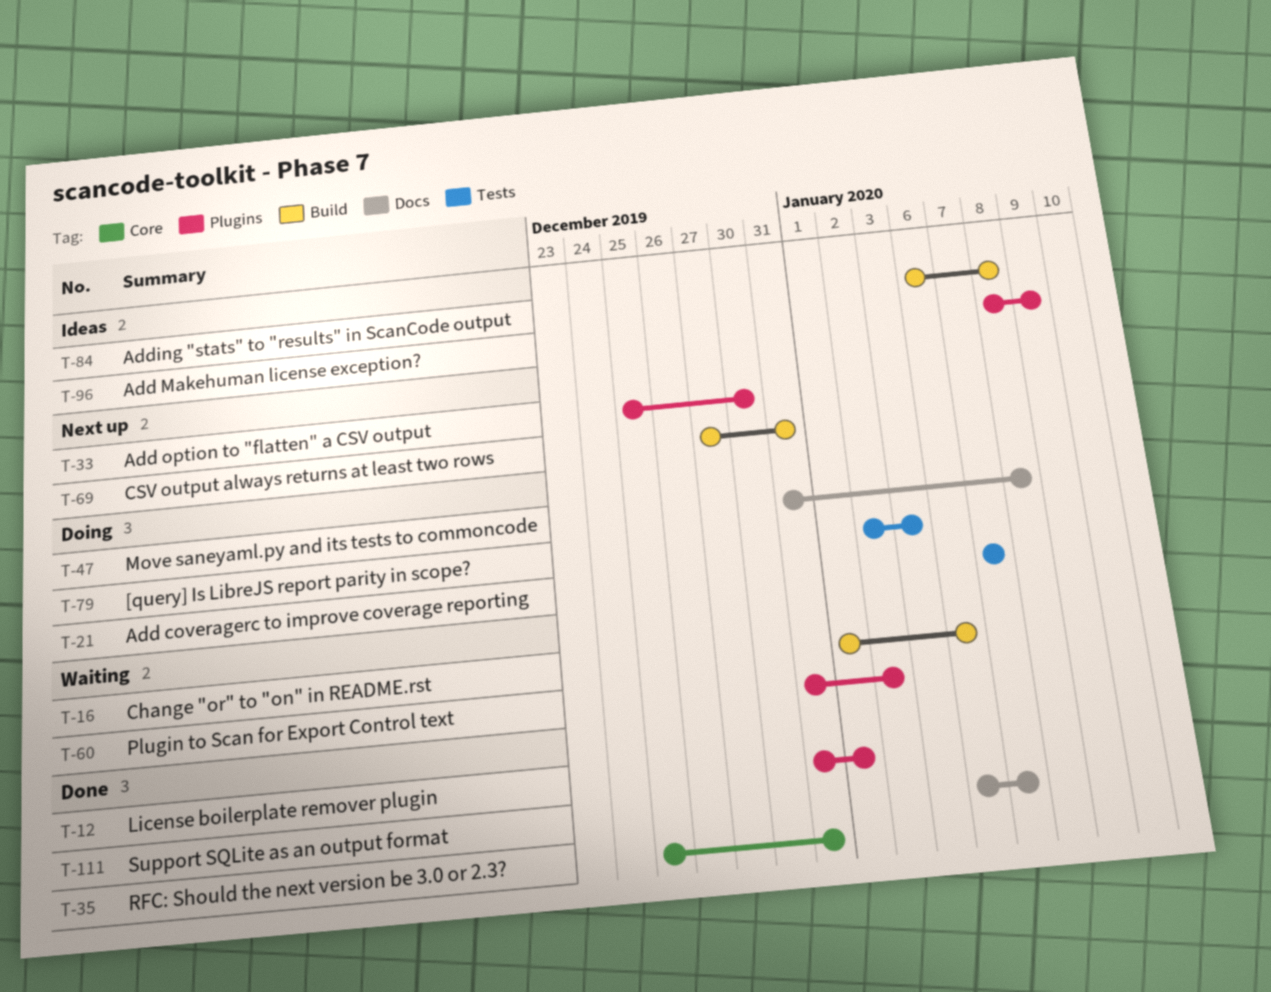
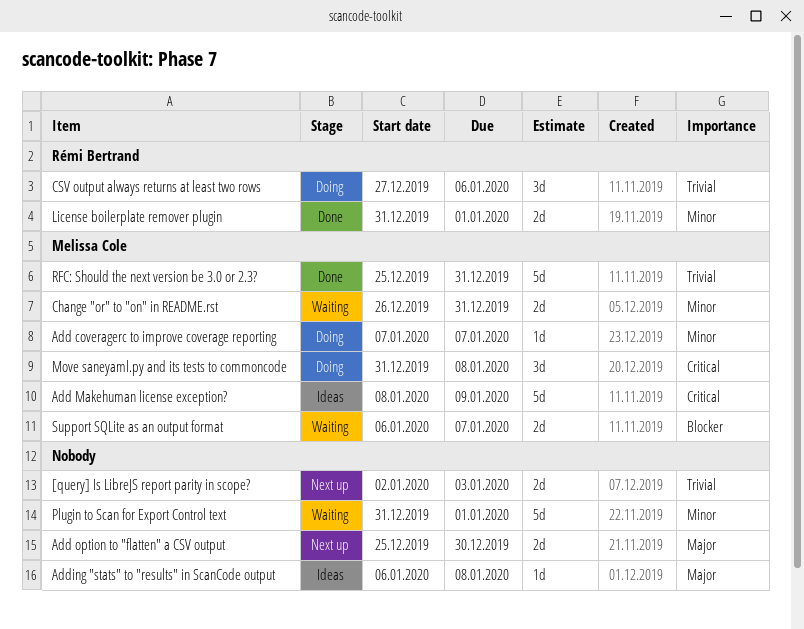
[query] Is LibreJS report parity in scope?, status: Doing -> Next up
Change "or" to "on" in README.rst, start: Jan 1 -> Dec 26
Change "or" to "on" in README.rst, due: Jan 6 -> Dec 31
CSV output always returns at least two rows, status: Next up -> Doing
CSV output always returns at least two rows, due: Dec 31 -> Jan 6
Plugin to Scan for Export Control text, due: Jan 2 -> Jan 1
Support SQLite as an output format, status: Done -> Waiting

